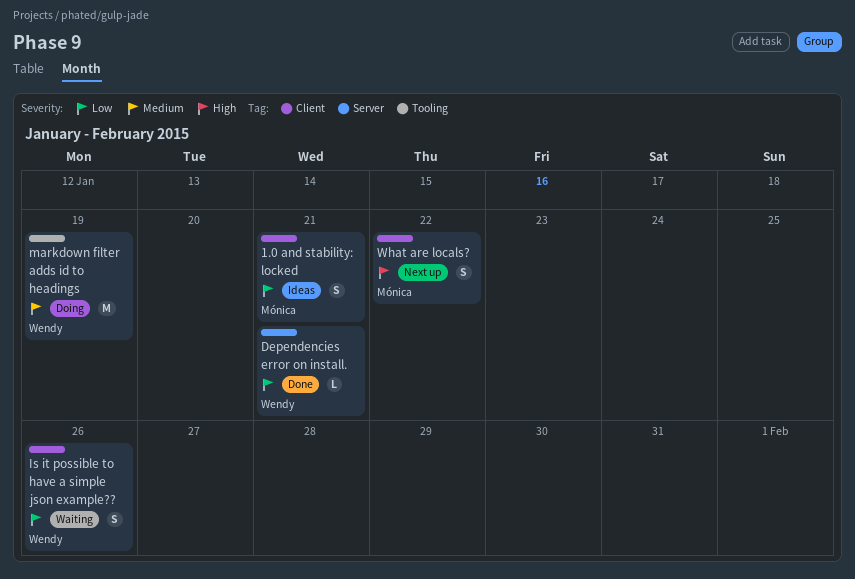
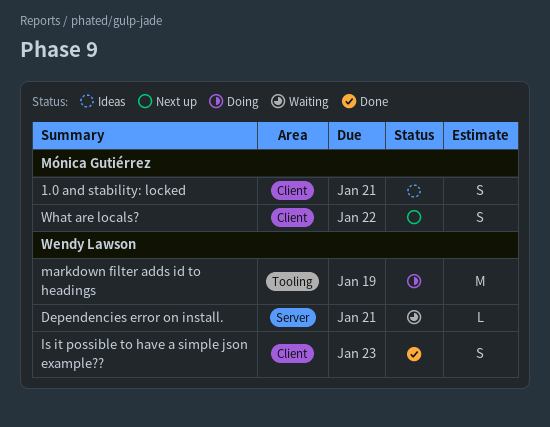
Dependencies error on install., status: Done -> Waiting
Is it possible to have a simple json example??, status: Waiting -> Done
Is it possible to have a simple json example??, due: Jan 26 -> Jan 23

